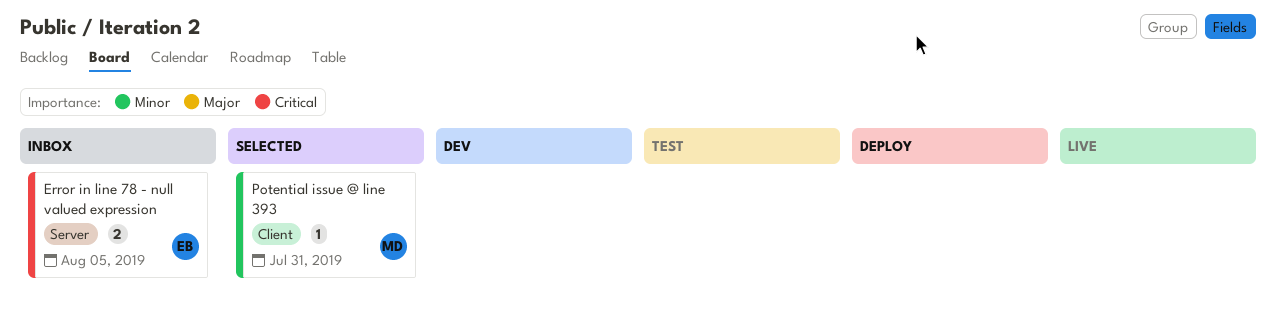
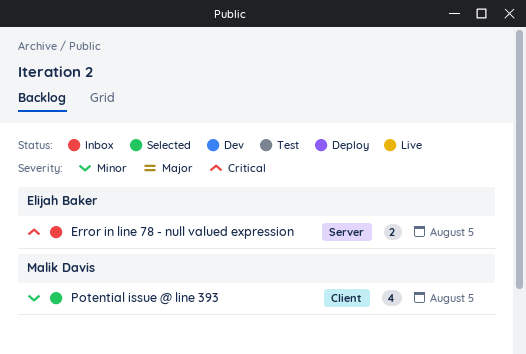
Potential issue @ line 393, estimate: 1 -> 4
Potential issue @ line 393, due: Jul 31 -> Aug 5

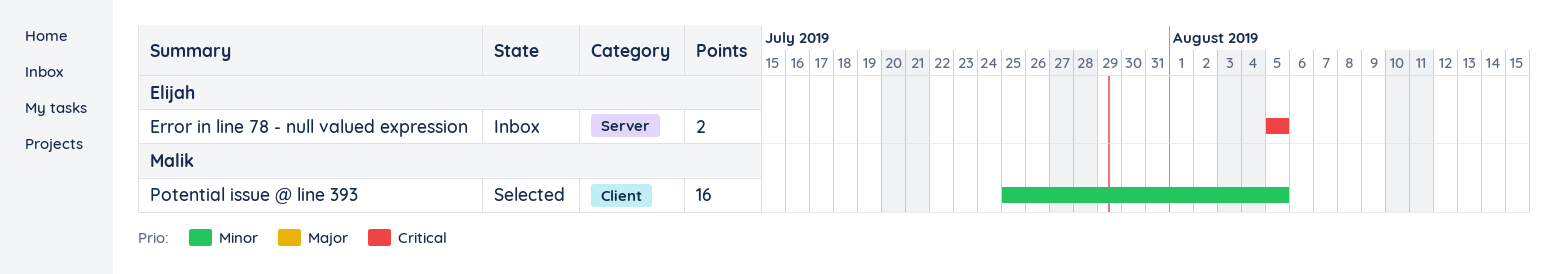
Potential issue @ line 393, estimate: 4 -> 16

